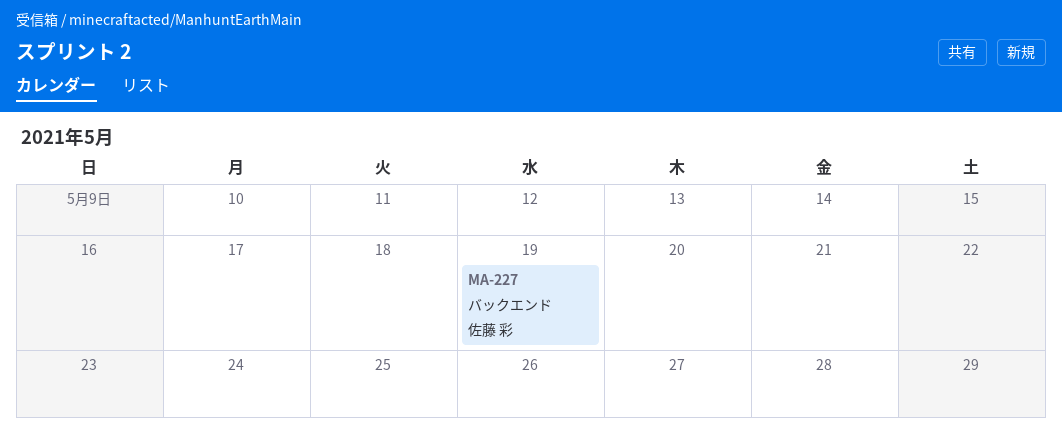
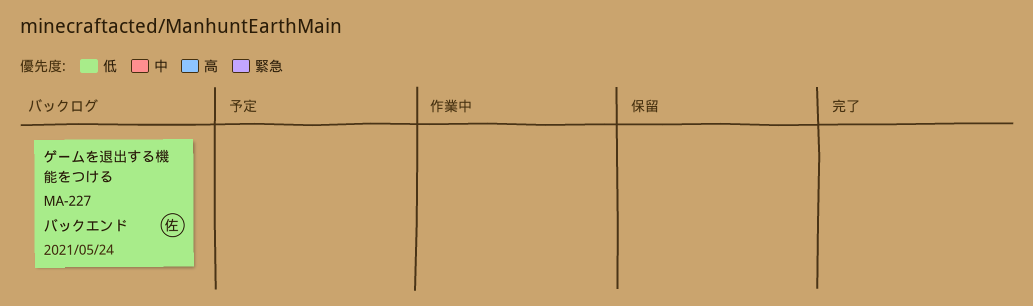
MA-227, due: May 19 -> May 24

